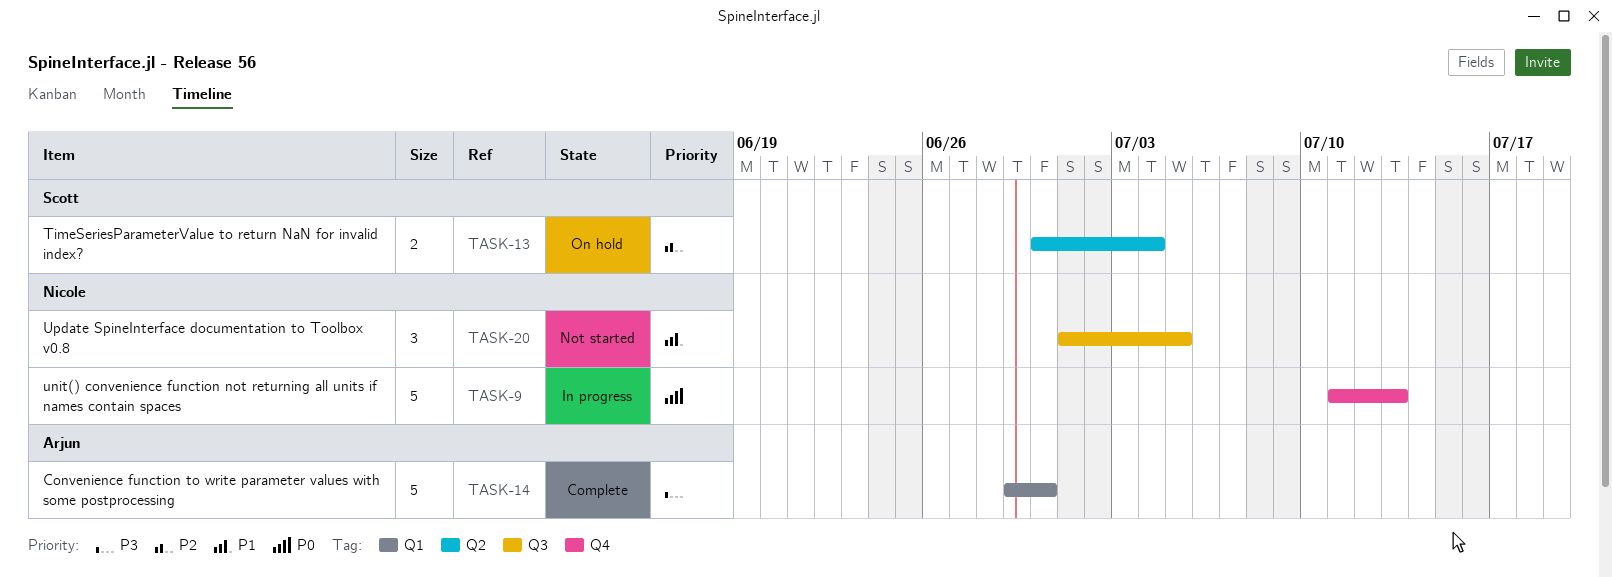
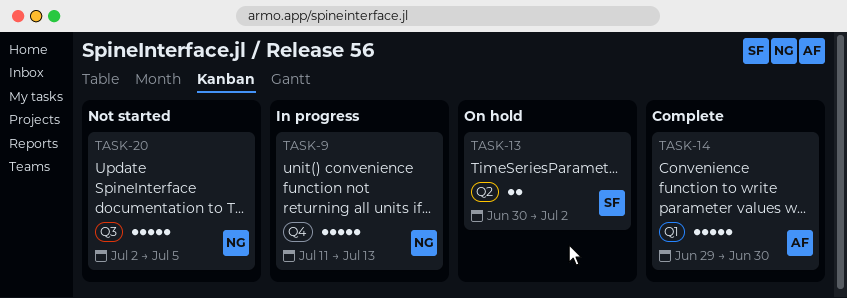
TASK-13, due: Jul 4 -> Jul 2
TASK-20, estimate: 3 -> 5
TASK-20, start: Jul 1 -> Jul 2

